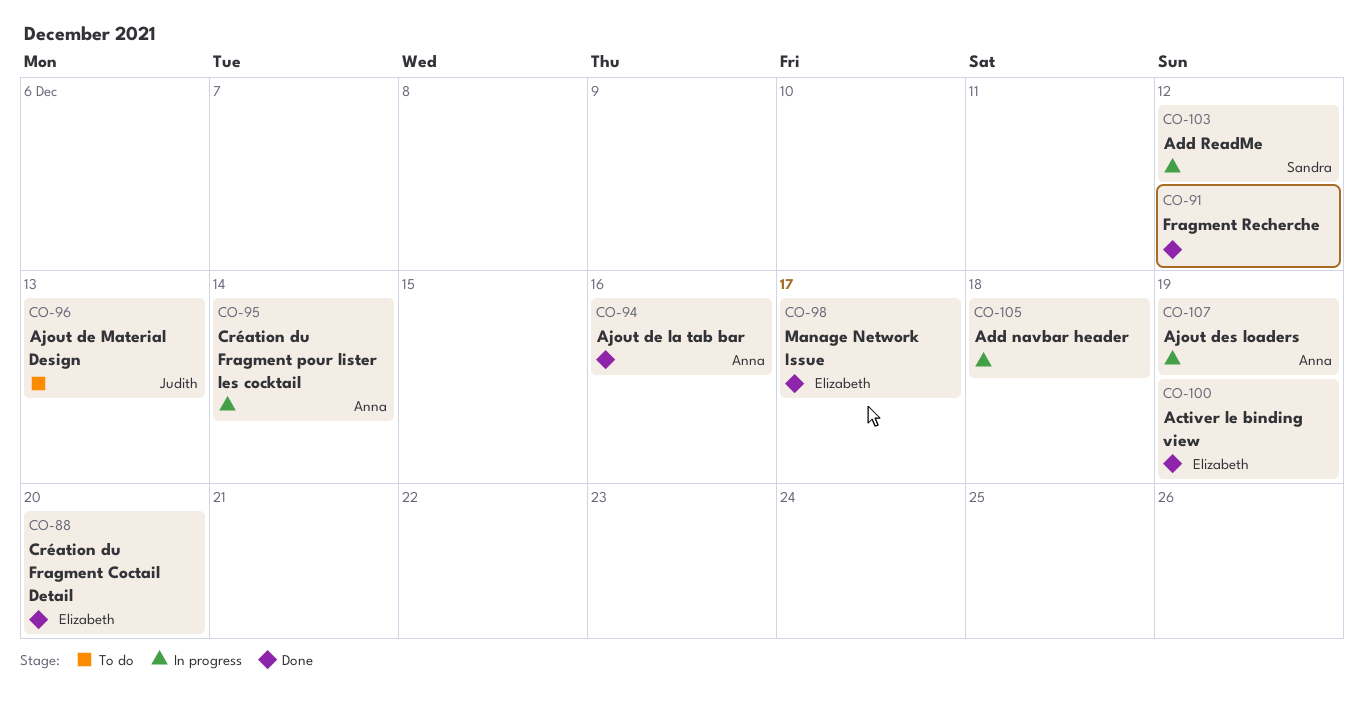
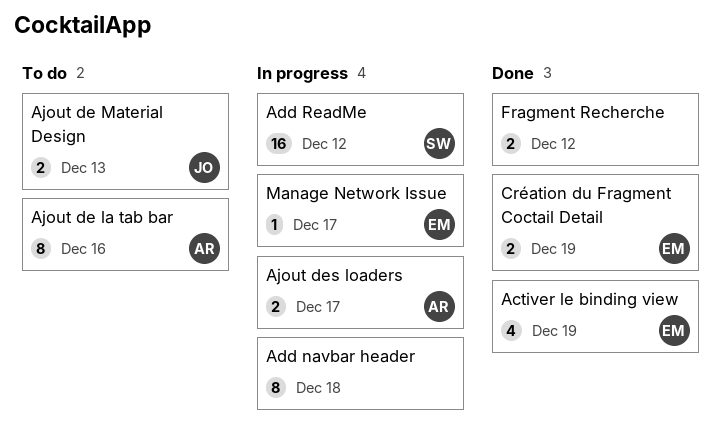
Ajout de la tab bar, status: Done -> To do
Ajout des loaders, due: Dec 19 -> Dec 17
Création du Fragment Coctail Detail, due: Dec 20 -> Dec 19
Création du Fragment pour lister les cocktail: present -> none
Manage Network Issue, status: Done -> In progress

